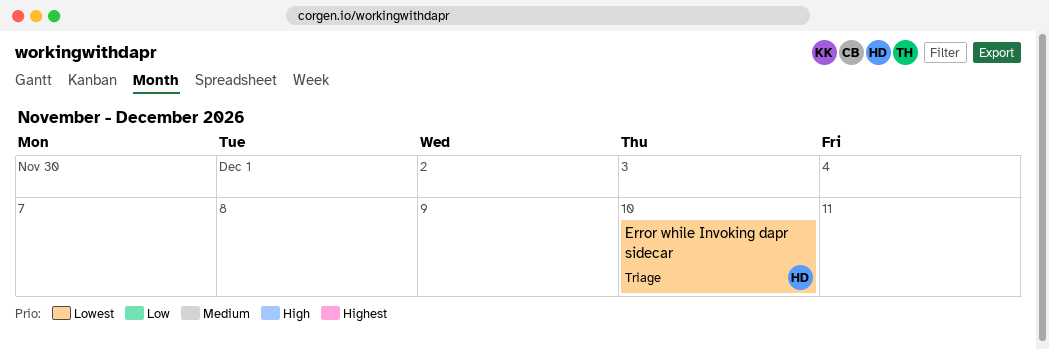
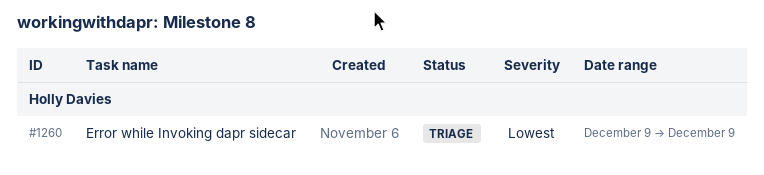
Error while Invoking dapr sidecar, due: Dec 10 -> Dec 9

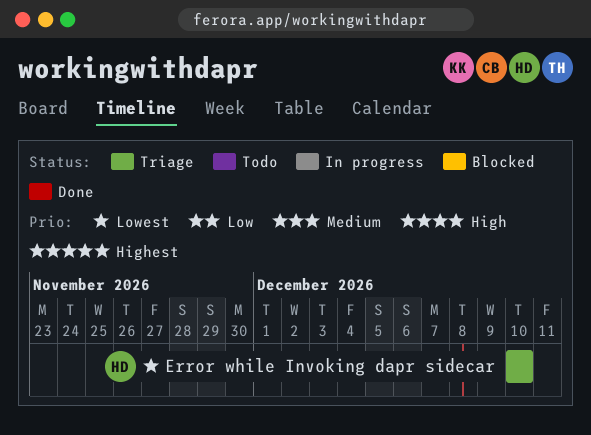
Error while Invoking dapr sidecar, start: Dec 9 -> Dec 10
Error while Invoking dapr sidecar, due: Dec 9 -> Dec 10

